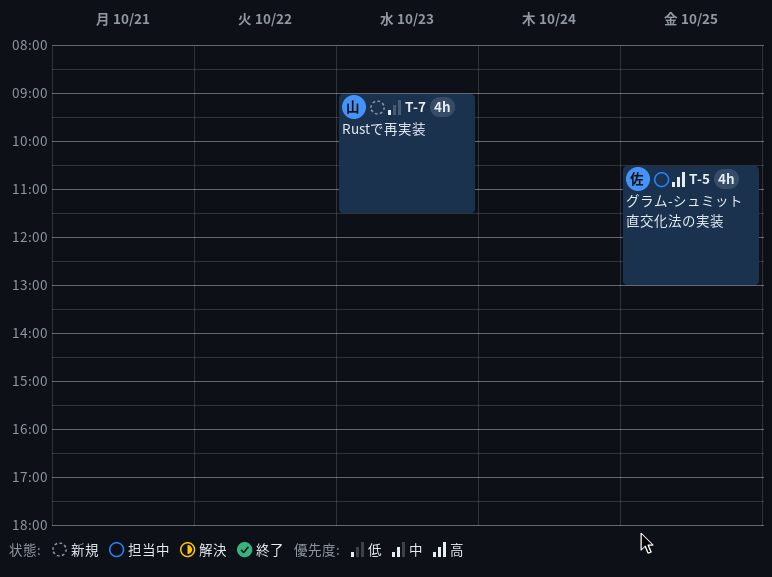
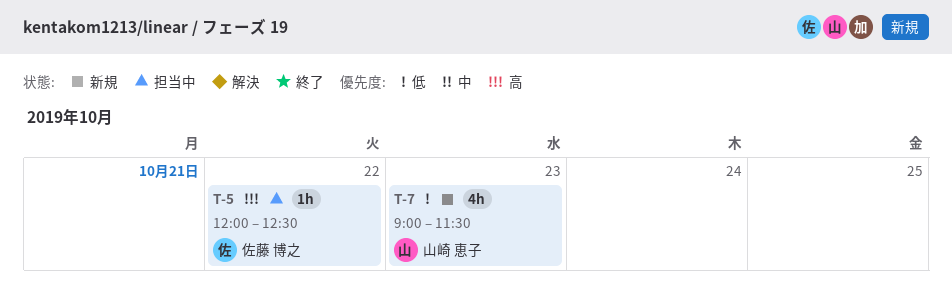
T-5, estimate: 4h -> 1h
T-5, day: Oct 25 -> Oct 22
T-5, begins: 10:30 -> 12:00
T-5, ends: 13:00 -> 12:30

